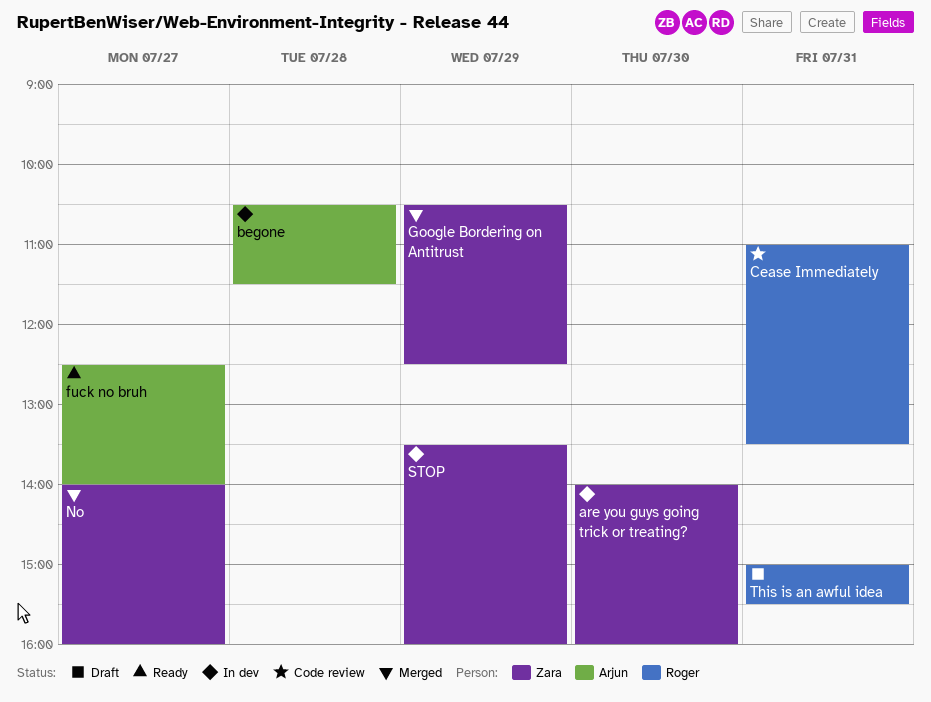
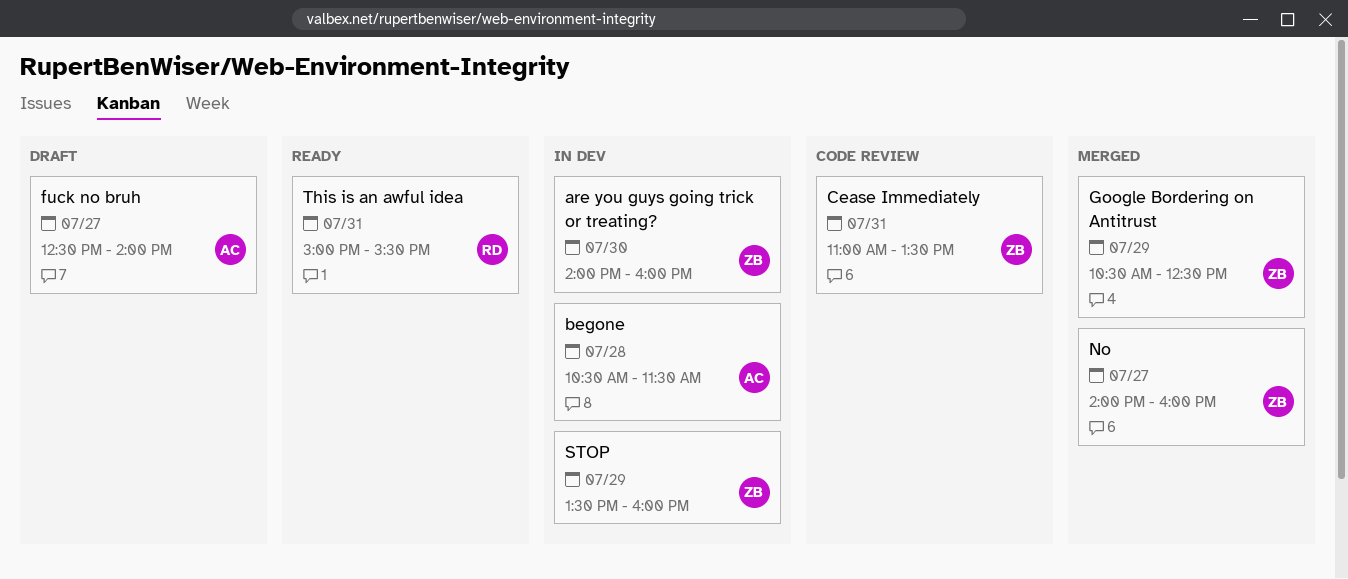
Cease Immediately, owner: Roger -> Zara
fuck no bruh, status: Ready -> Draft
This is an awful idea, status: Draft -> Ready

